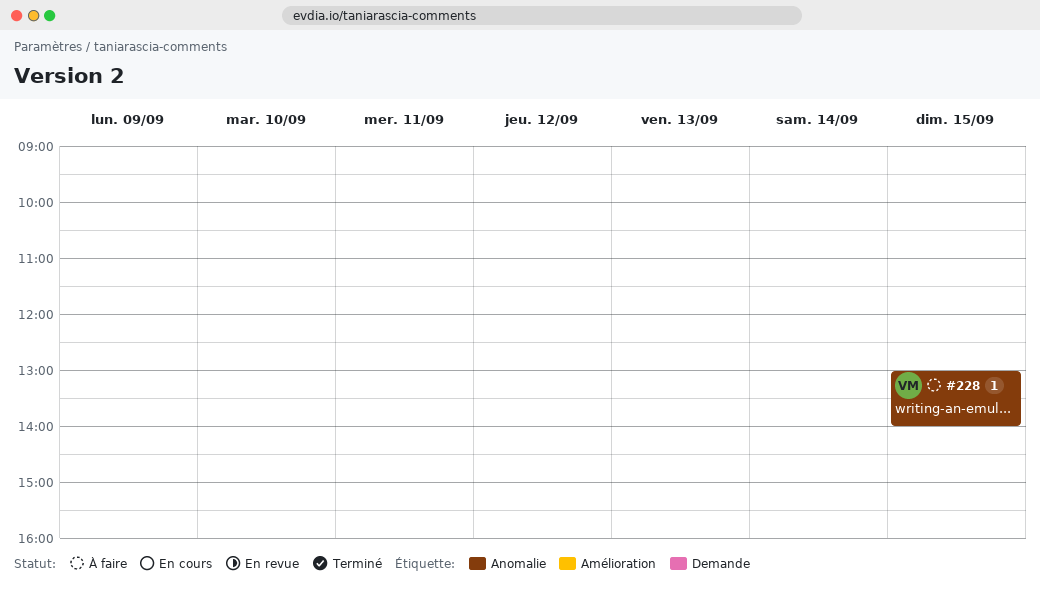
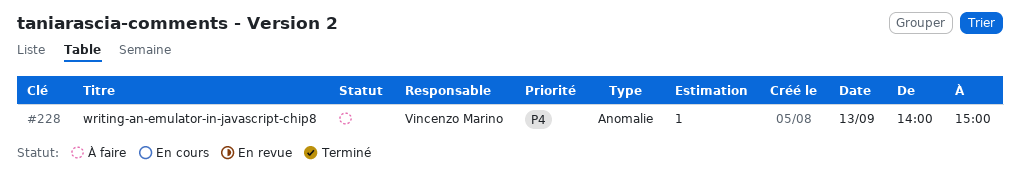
#228, day: Sep 15 -> Sep 13
#228, begins: 13:00 -> 14:00
#228, ends: 14:00 -> 15:00

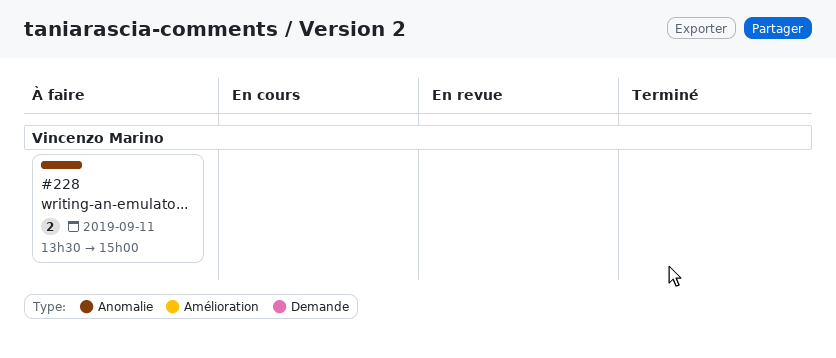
#228, estimate: 1 -> 2
#228, day: Sep 13 -> Sep 11
#228, begins: 14:00 -> 13:30

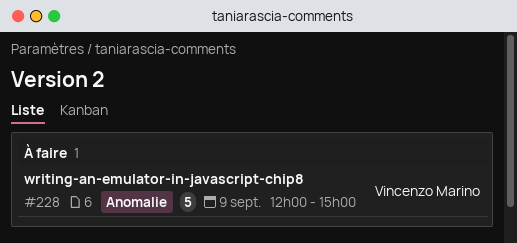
#228, estimate: 2 -> 5
#228, day: Sep 11 -> Sep 9
#228, begins: 13:30 -> 12:00

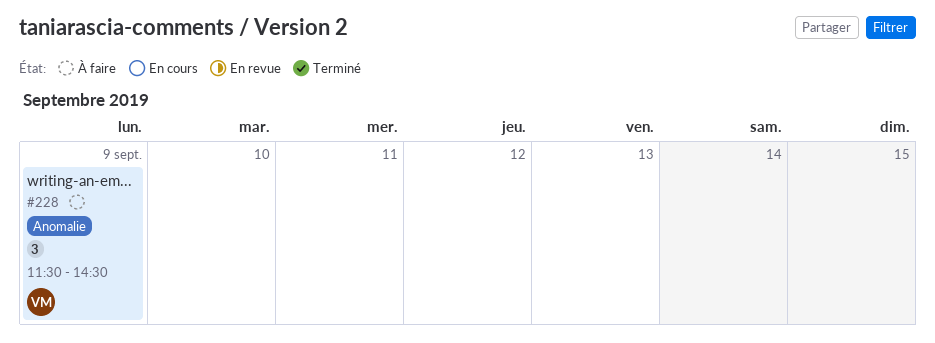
#228, estimate: 5 -> 3
#228, begins: 12:00 -> 11:30
#228, ends: 15:00 -> 14:30

